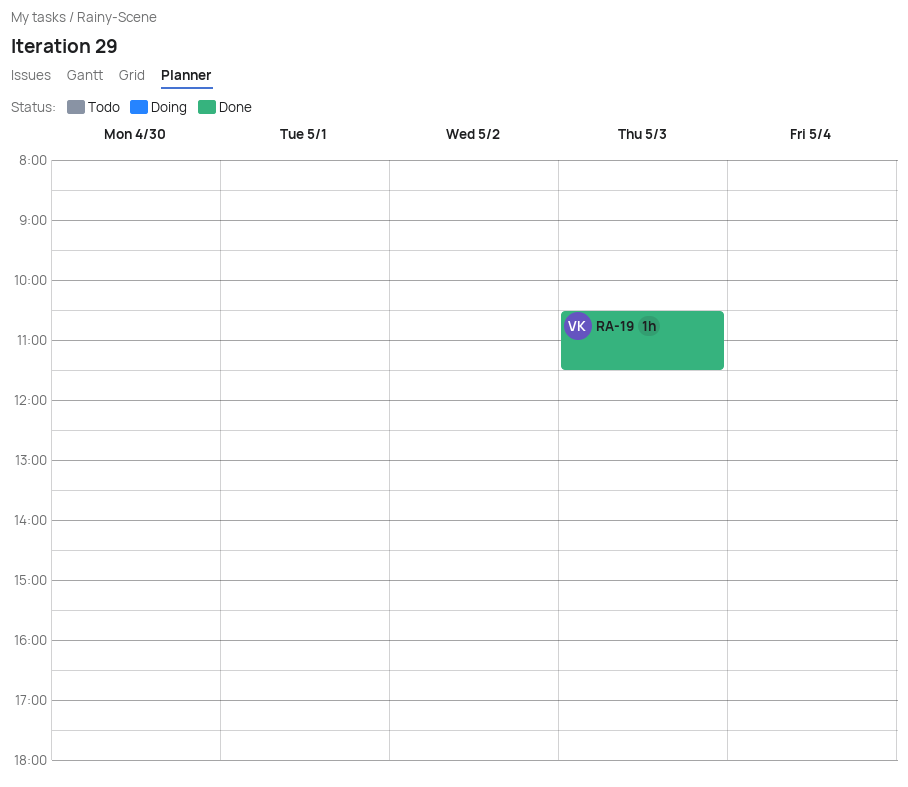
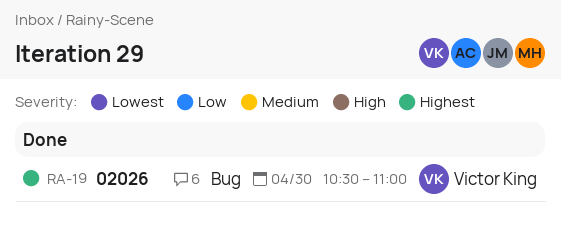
RA-19, day: May 3 -> Apr 30
RA-19, ends: 11:30 -> 11:00

